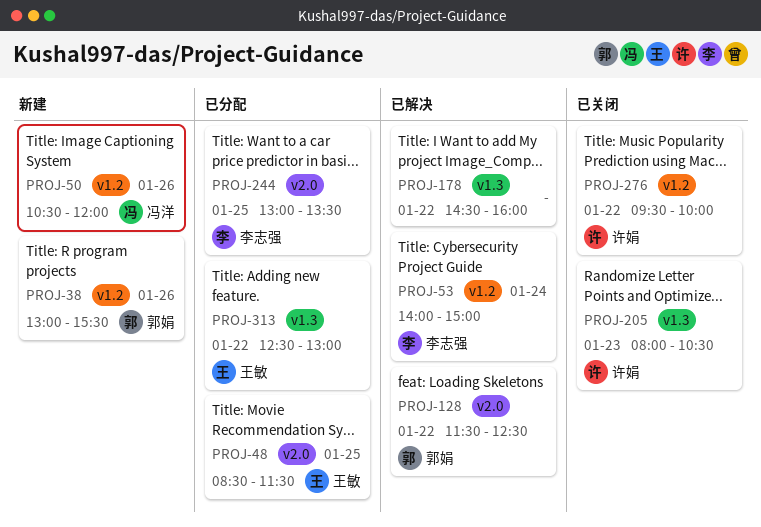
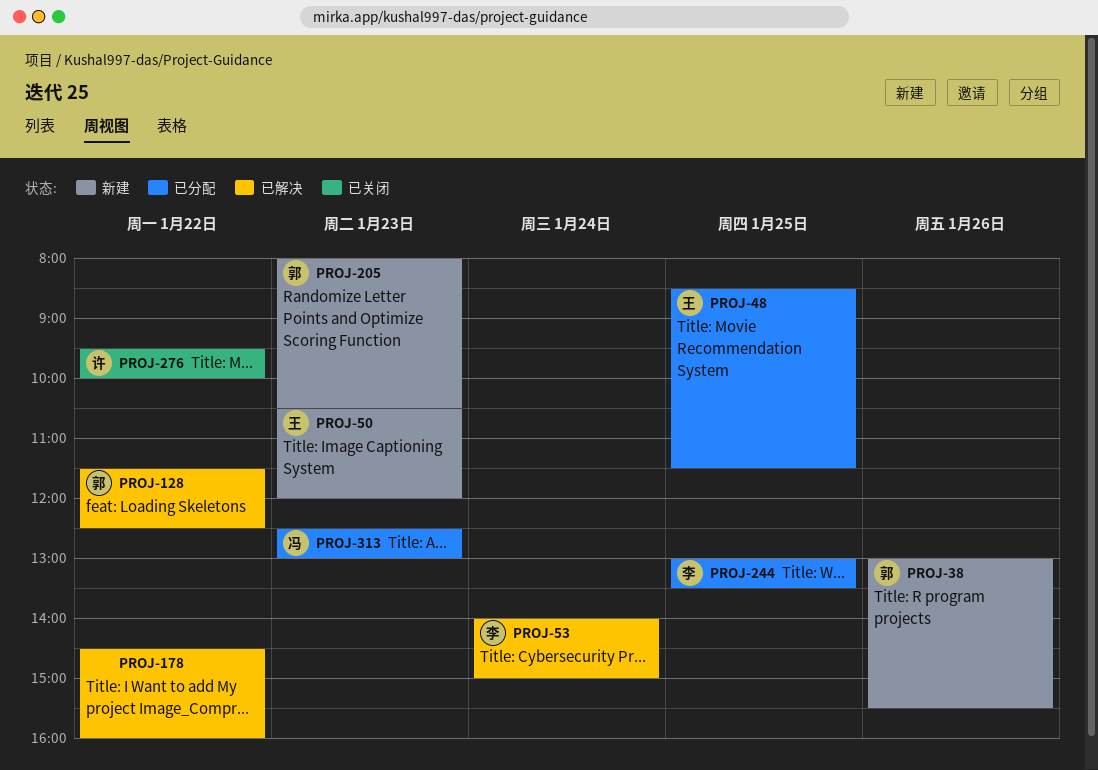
PROJ-50, owner: 冯洋 -> 王敏
PROJ-50, day: Jan 26 -> Jan 23
PROJ-205, status: 已关闭 -> 新建
PROJ-205, owner: 许娟 -> 郭娟
PROJ-313, owner: 王敏 -> 冯洋
PROJ-313, day: Jan 22 -> Jan 23

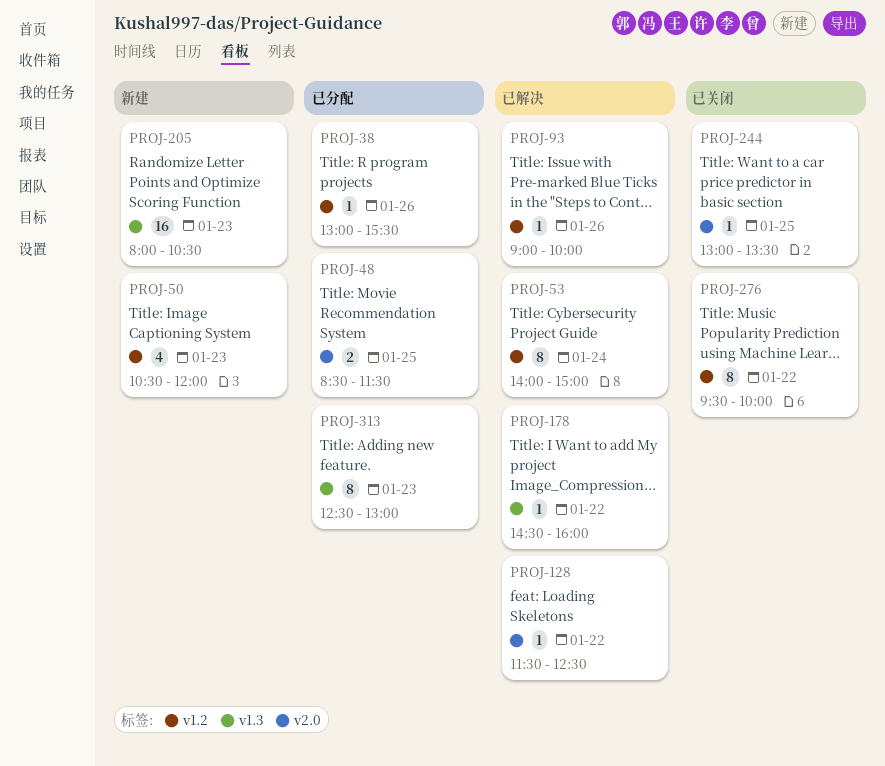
PROJ-38, status: 新建 -> 已分配
PROJ-93: none -> present
PROJ-244, status: 已分配 -> 已关闭

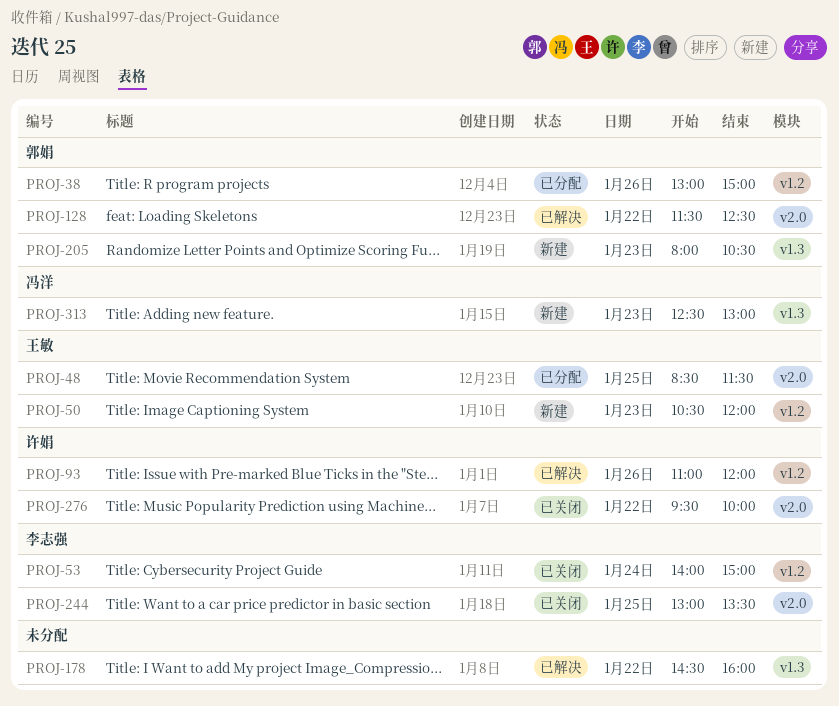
PROJ-38, ends: 15:30 -> 15:00
PROJ-53, status: 已解决 -> 已关闭
PROJ-93, begins: 09:00 -> 11:00
PROJ-93, ends: 10:00 -> 12:00
PROJ-276, label: v1.2 -> v2.0
PROJ-313, status: 已分配 -> 新建

